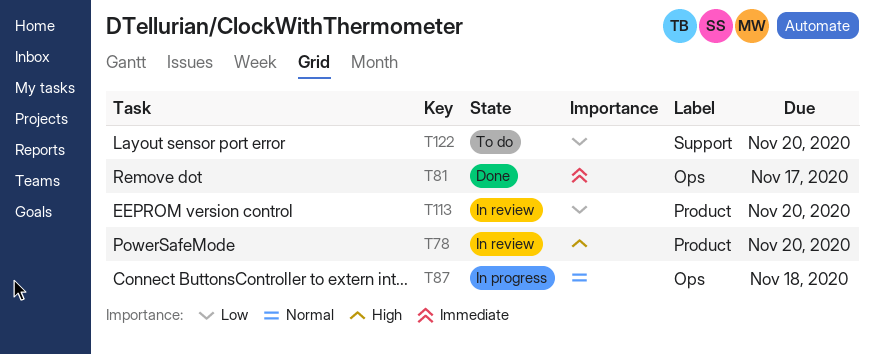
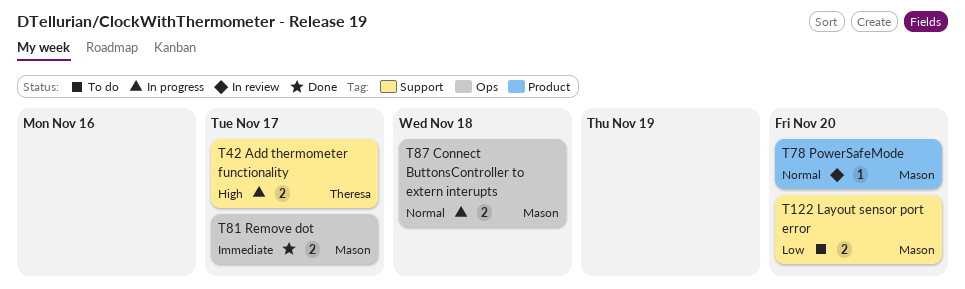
T42: none -> present
T78, priority: High -> Normal
T113: present -> none

